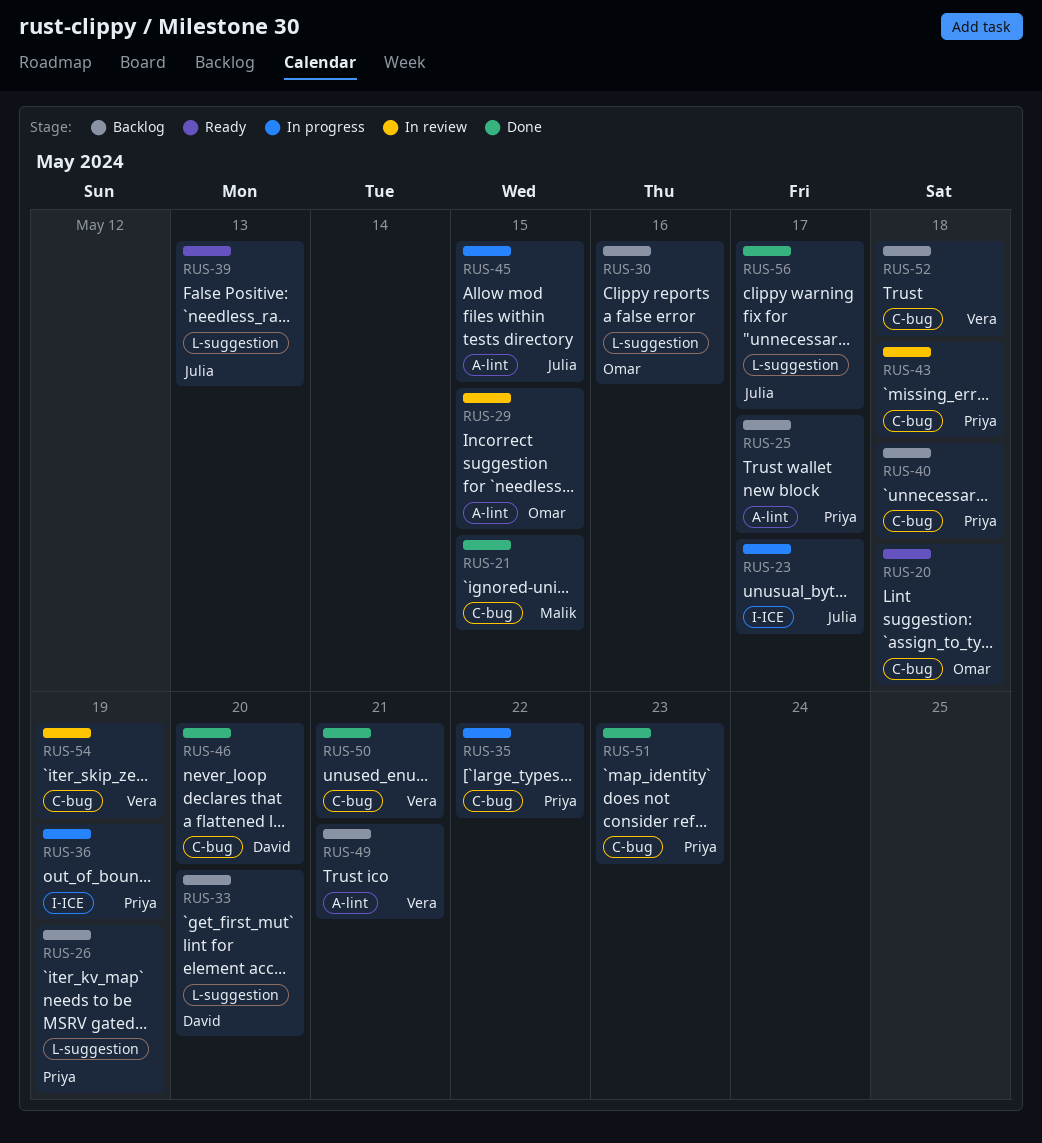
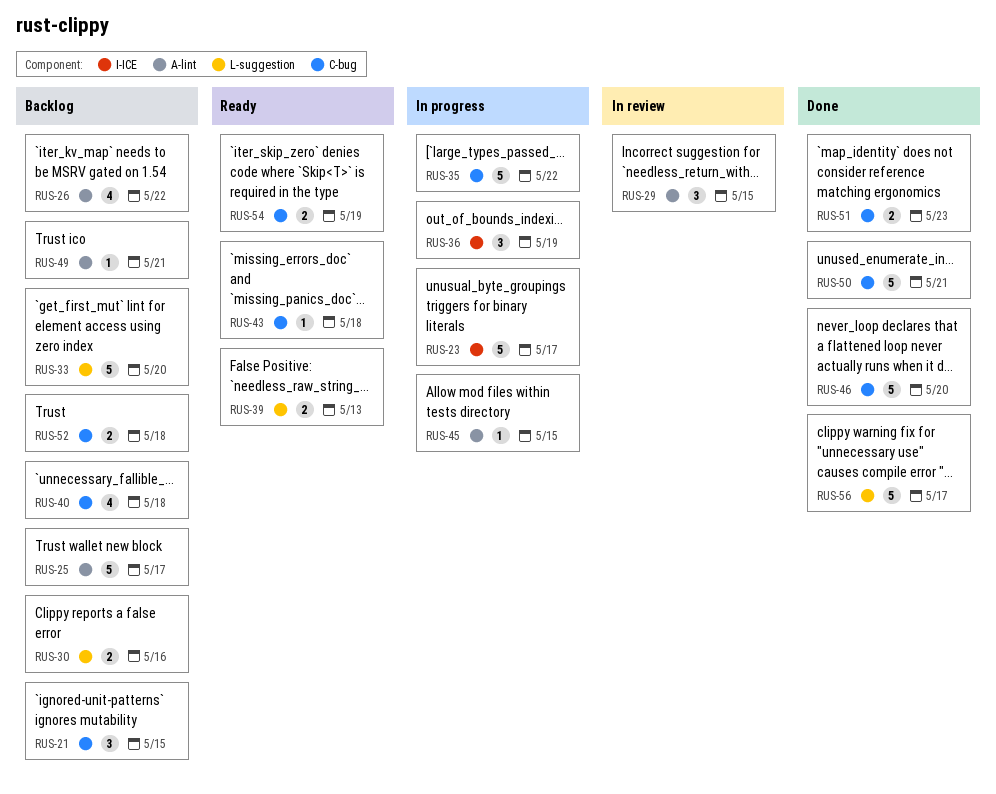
RUS-20: present -> none
RUS-21, status: Done -> Backlog
RUS-26, label: L-suggestion -> A-lint
RUS-26, due: May 19 -> May 22
RUS-43, status: In review -> Ready
RUS-54, status: In review -> Ready

